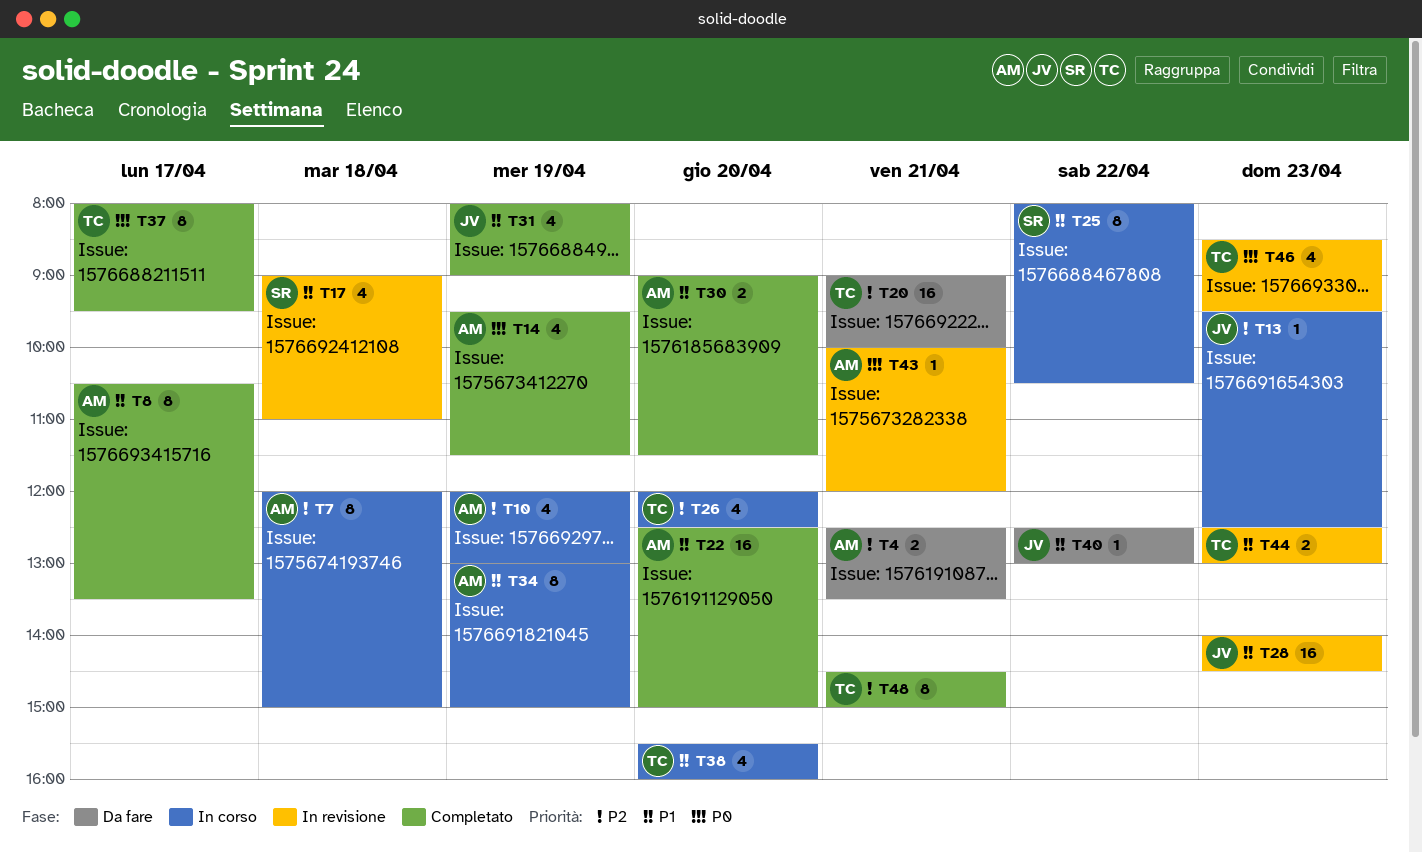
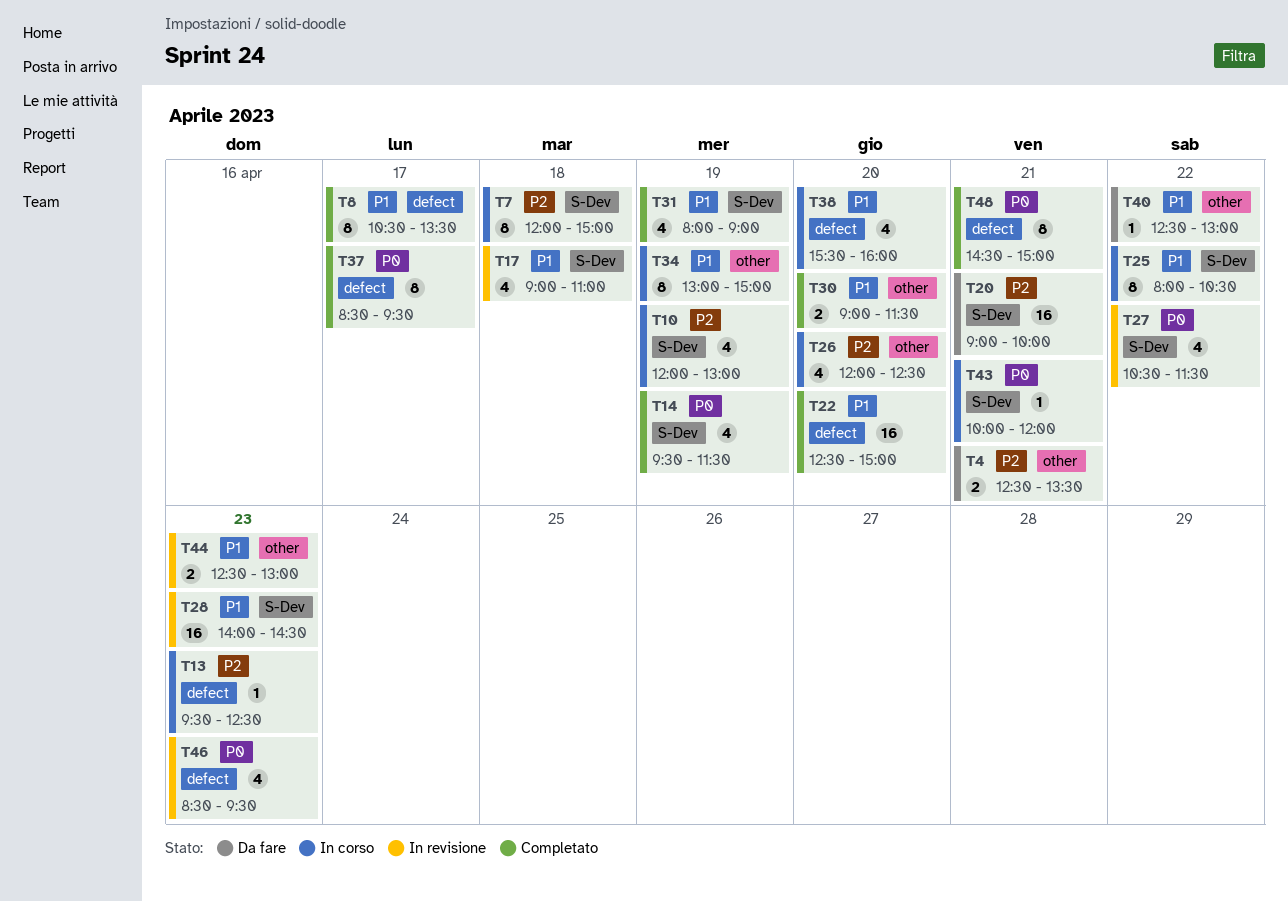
T27: none -> present
T37, begins: 08:00 -> 08:30
T43, status: In revisione -> In corso
T48, priority: P2 -> P0

